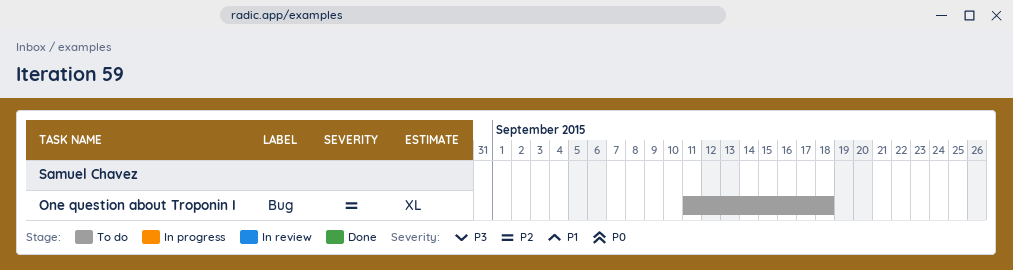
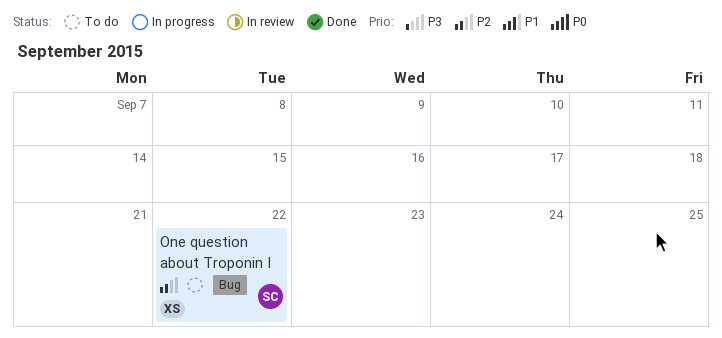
One question about Troponin I, estimate: XL -> XS
One question about Troponin I, due: Sep 18 -> Sep 22

